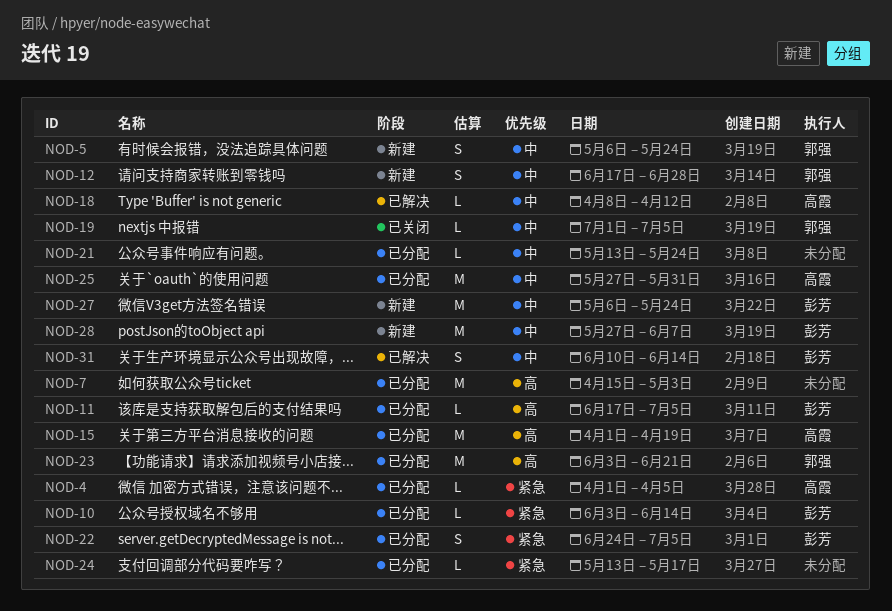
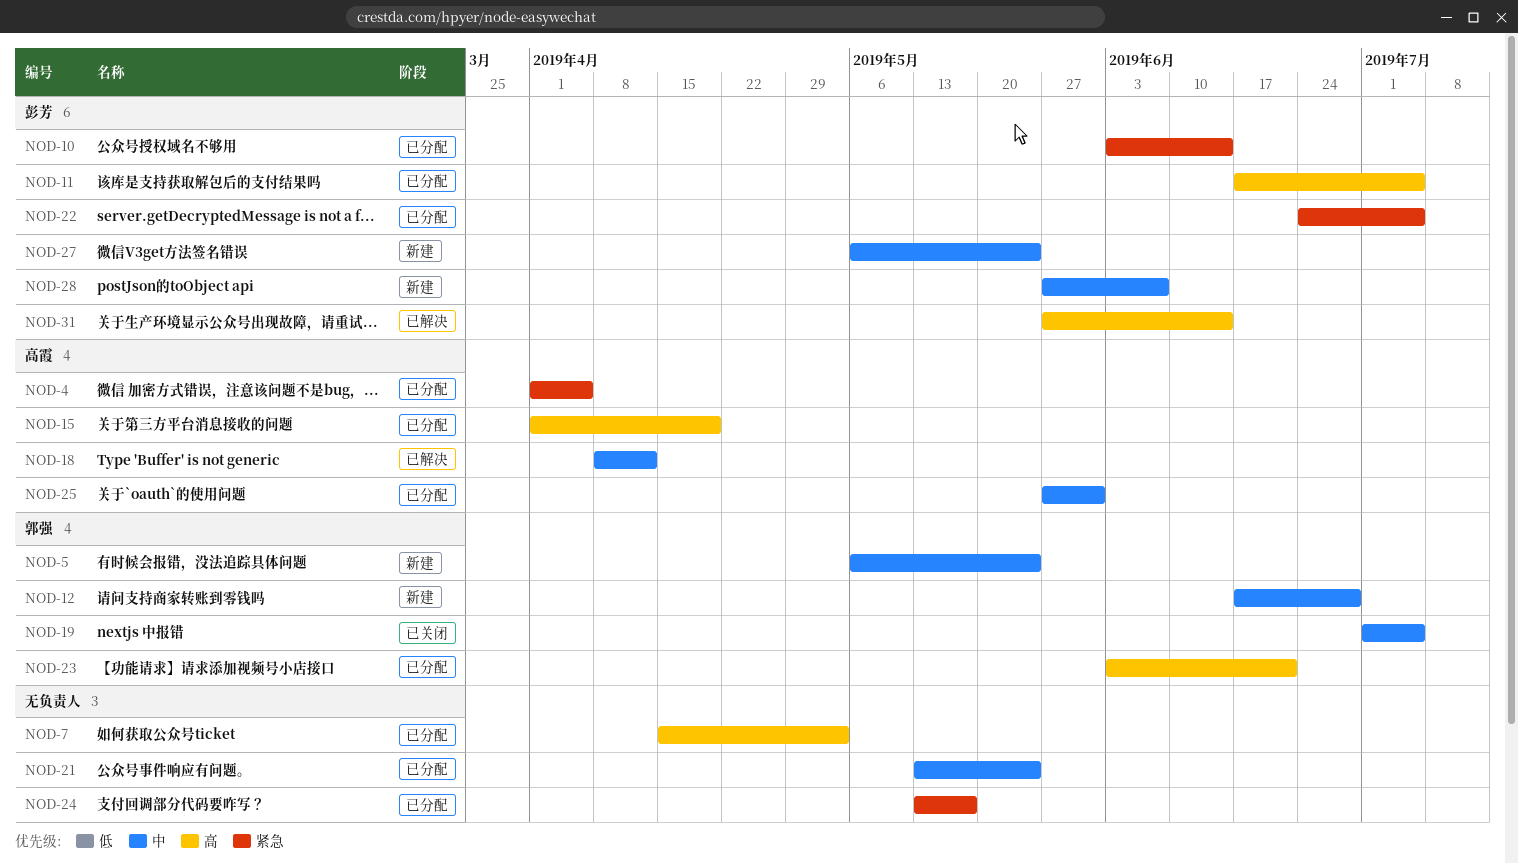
NOD-31, priority: 中 -> 高
NOD-31, start: Jun 10 -> May 27

